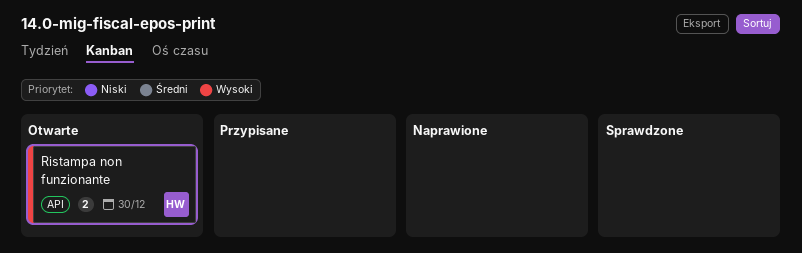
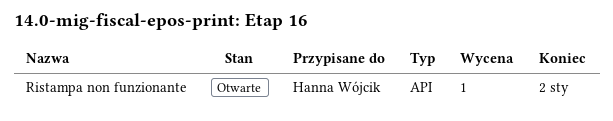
Ristampa non funzionante, estimate: 2 -> 1
Ristampa non funzionante, due: Dec 30 -> Jan 2

